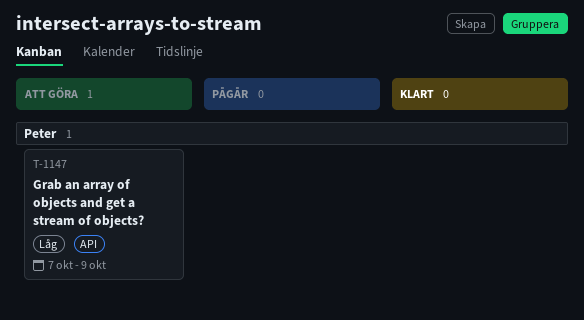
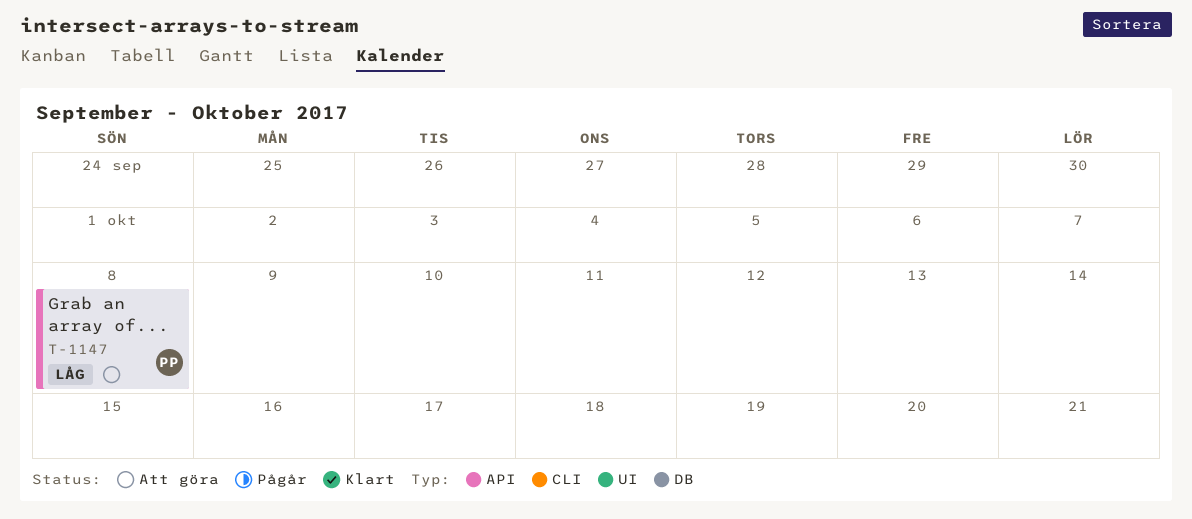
T-1147, due: Oct 9 -> Oct 8

